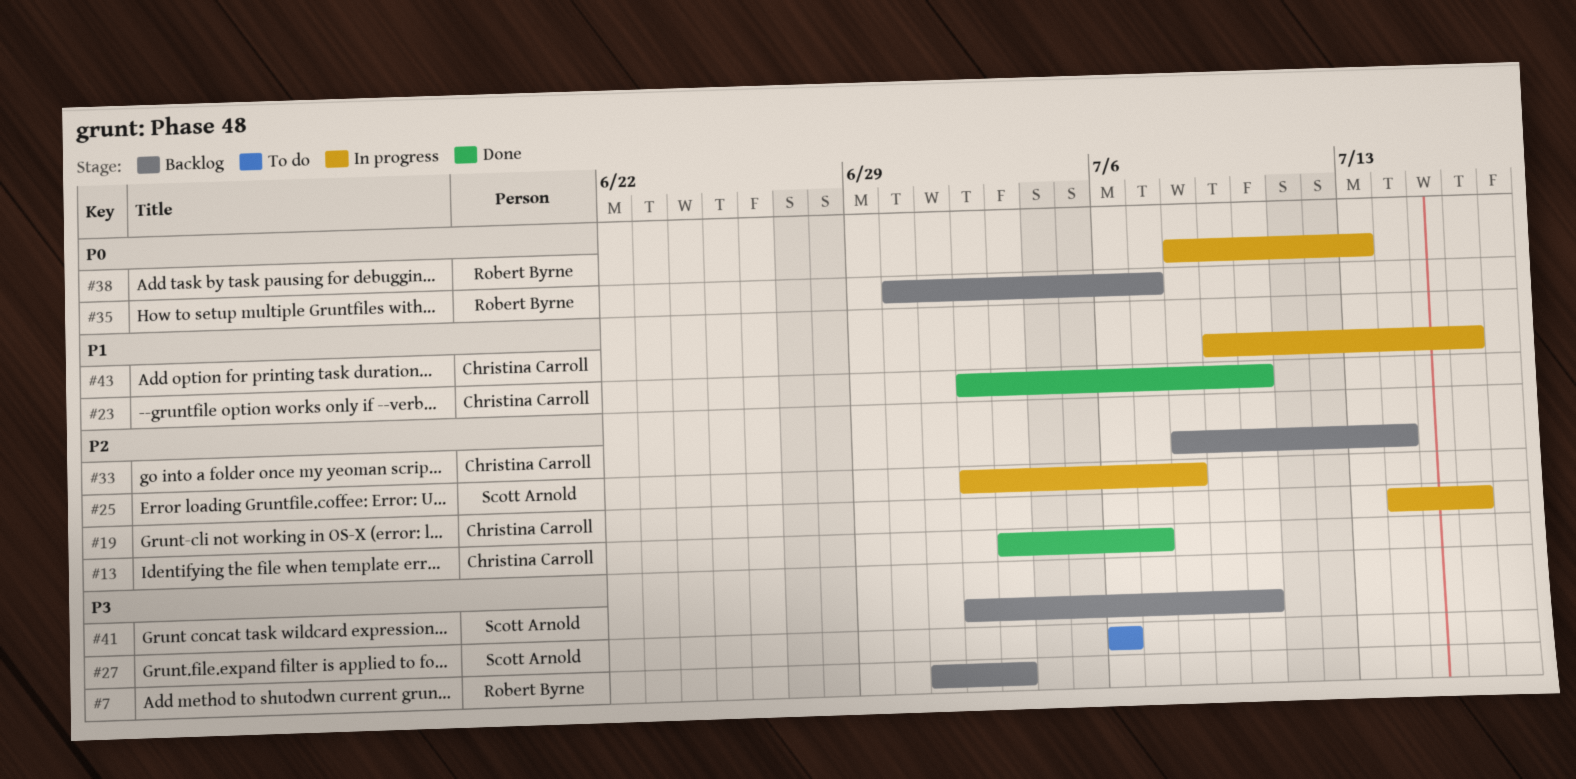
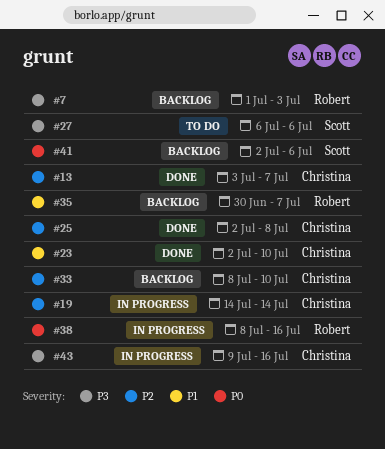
#19, due: Jul 16 -> Jul 14
#25, status: In progress -> Done
#25, owner: Scott Arnold -> Christina Carroll
#33, due: Jul 14 -> Jul 10
#35, priority: P0 -> P1
#38, due: Jul 13 -> Jul 16
#41, priority: P3 -> P0
#41, due: Jul 10 -> Jul 6
#43, priority: P1 -> P3

